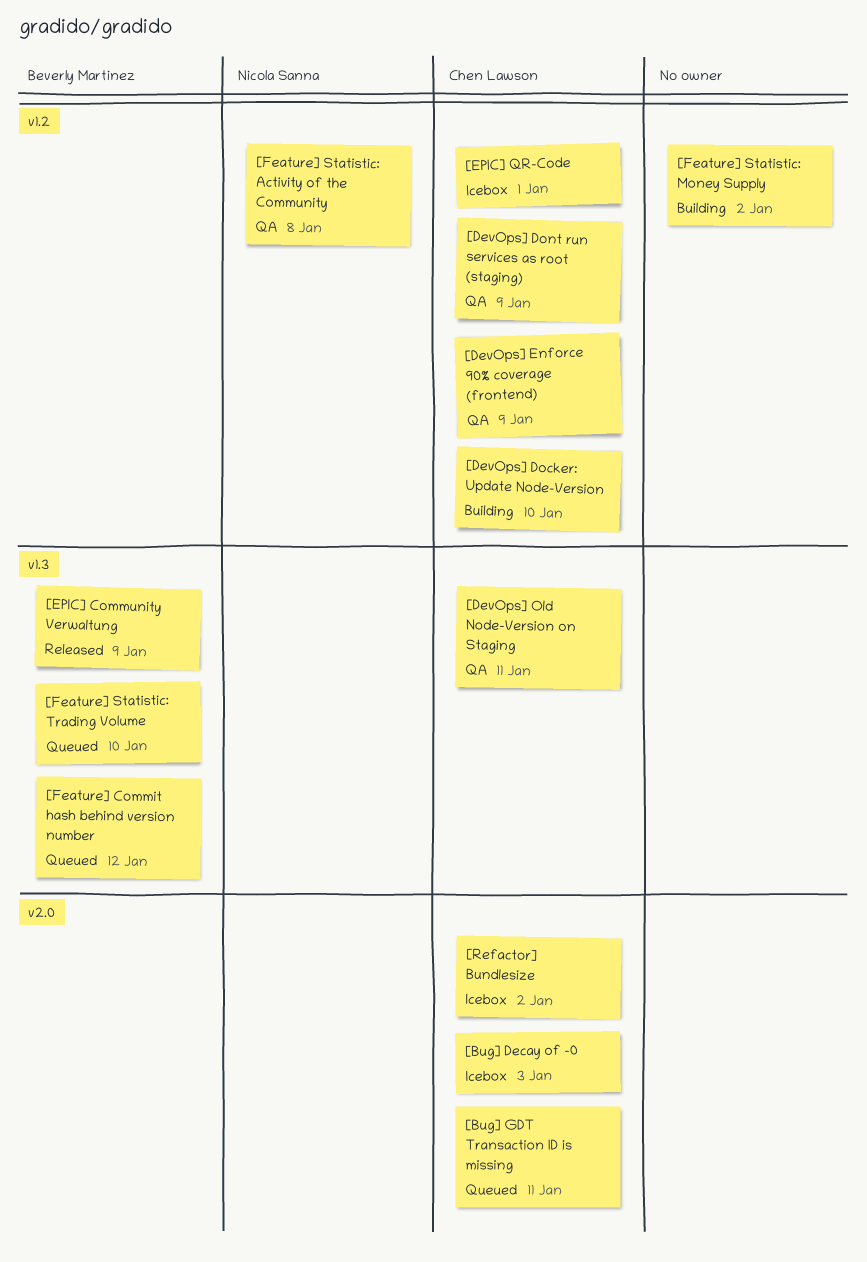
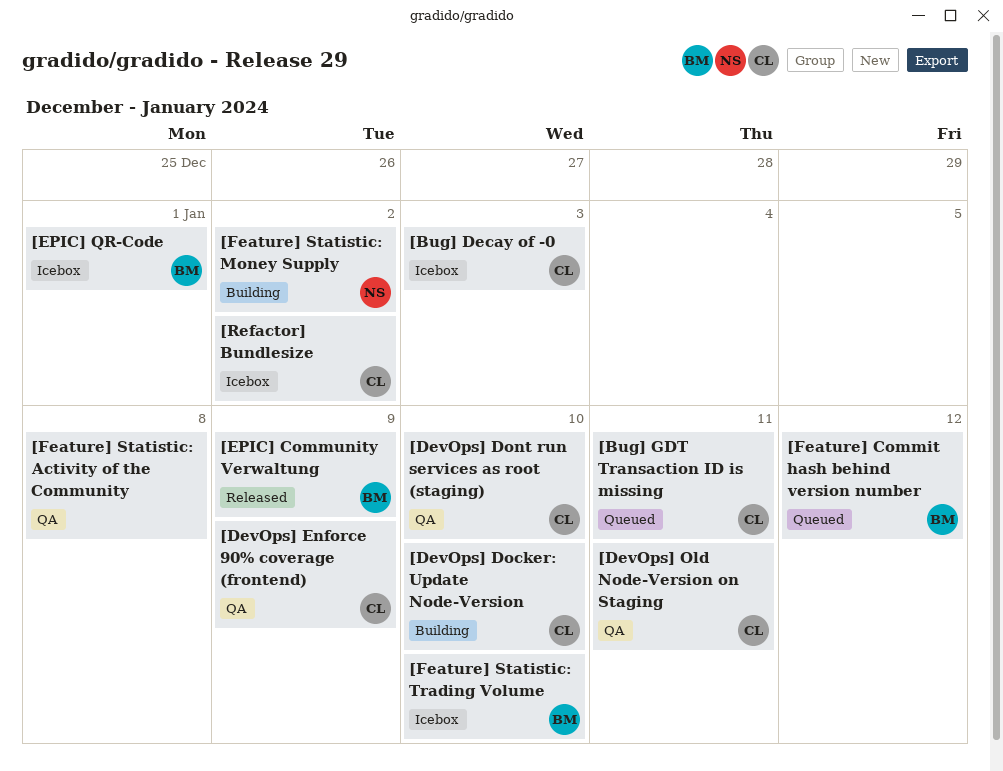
[DevOps] Dont run services as root (staging), due: Jan 9 -> Jan 10
[EPIC] QR-Code, owner: Chen Lawson -> Beverly Martinez
[Feature] Statistic: Activity of the Community, owner: Nicola Sanna -> none
[Feature] Statistic: Money Supply, owner: none -> Nicola Sanna
[Feature] Statistic: Trading Volume, status: Queued -> Icebox

